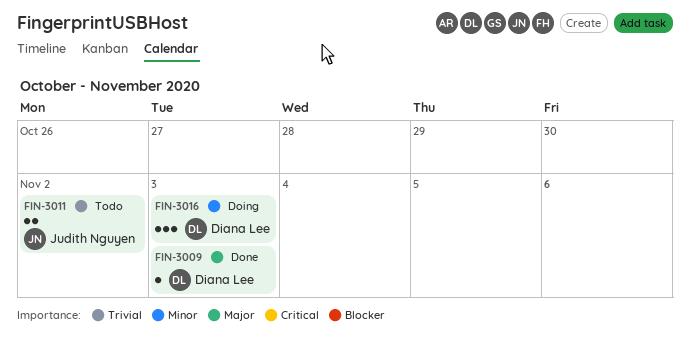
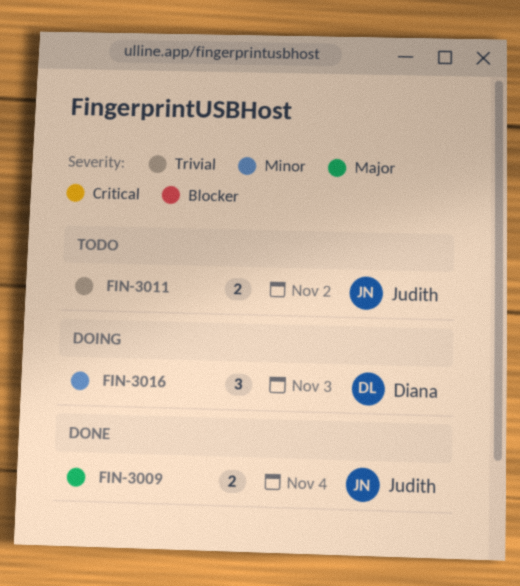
FIN-3009, owner: Diana Lee -> Judith Nguyen
FIN-3009, estimate: 1 -> 2
FIN-3009, due: Nov 3 -> Nov 4

